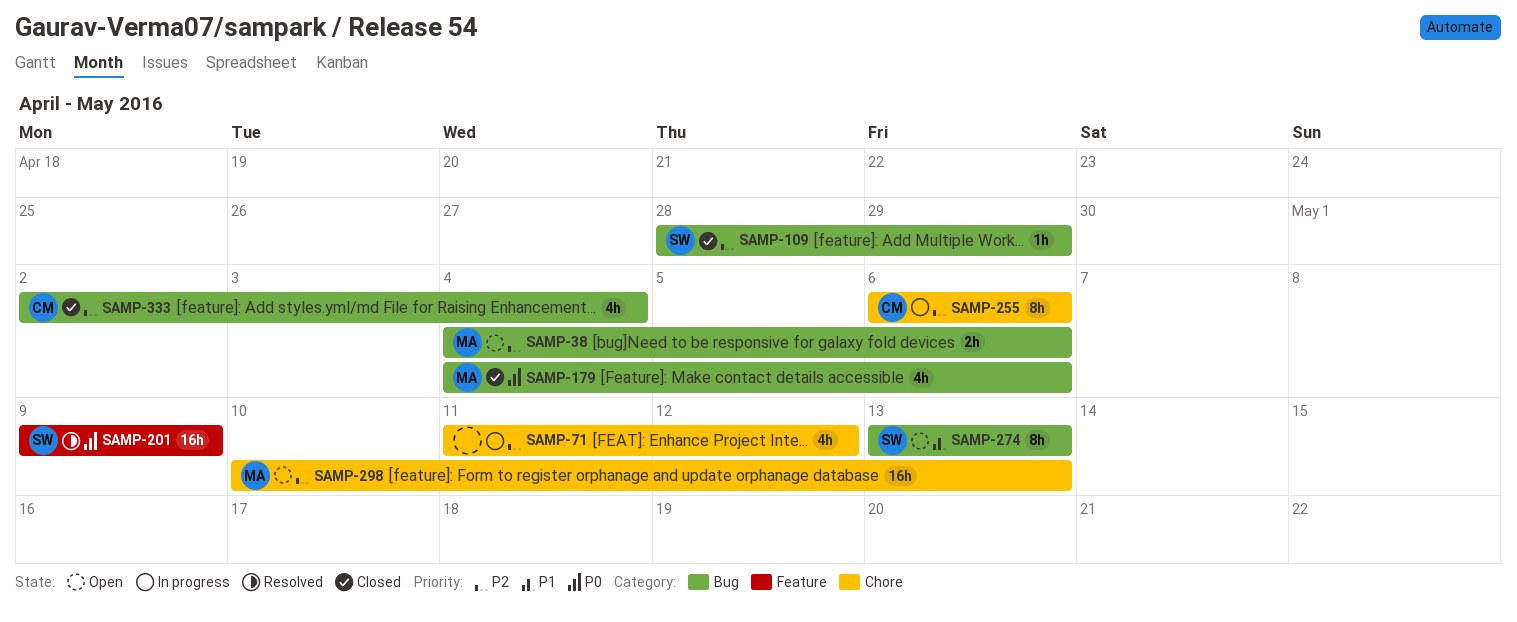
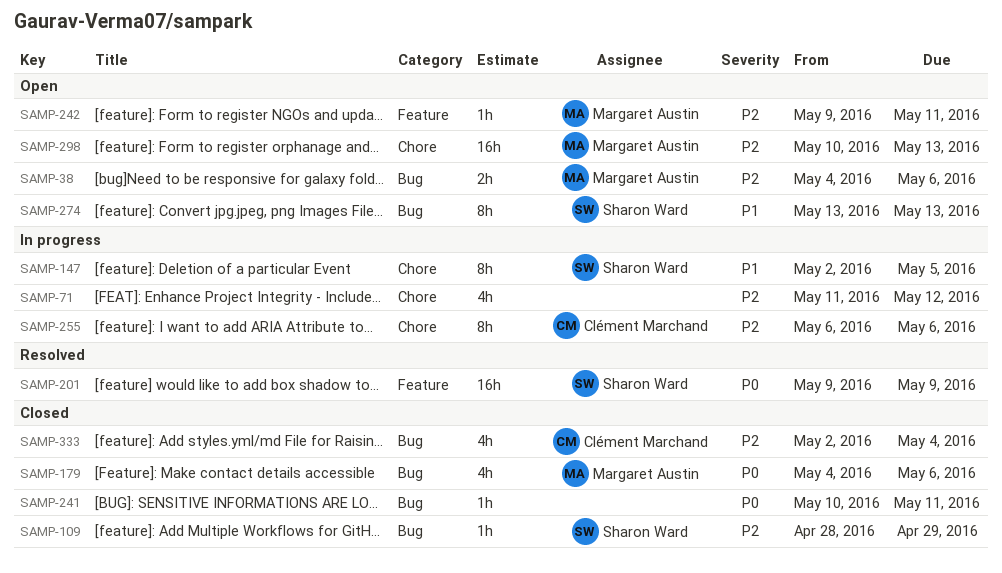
SAMP-147: none -> present
SAMP-241: none -> present
SAMP-242: none -> present

